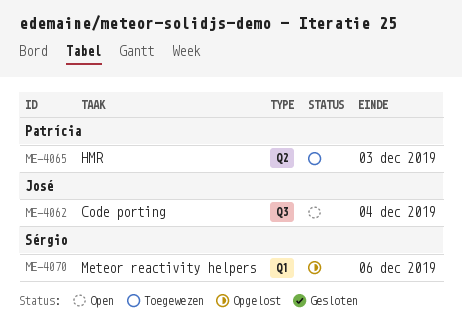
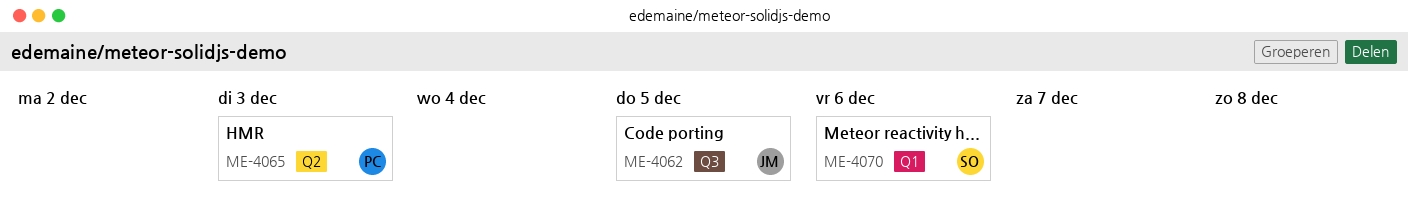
ME-4062, due: Dec 4 -> Dec 5

